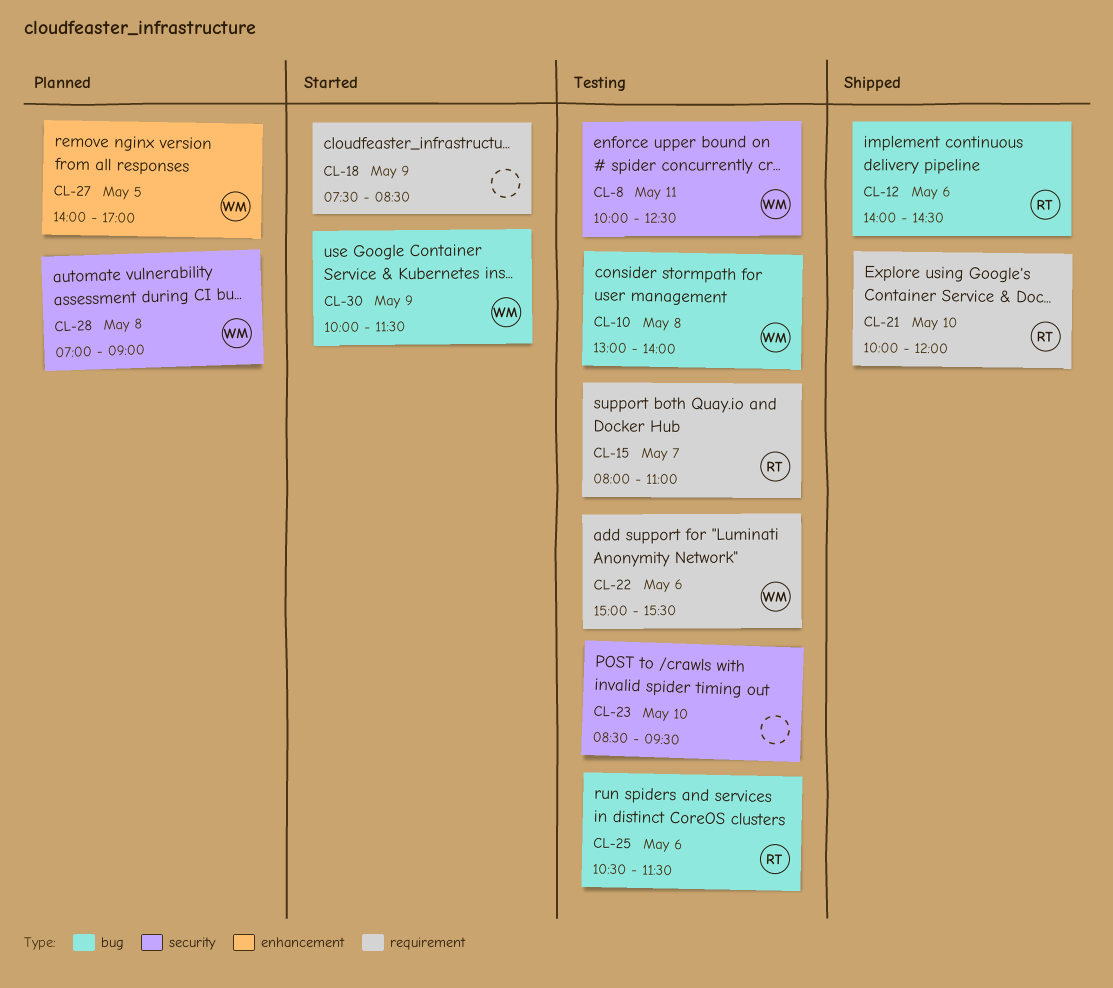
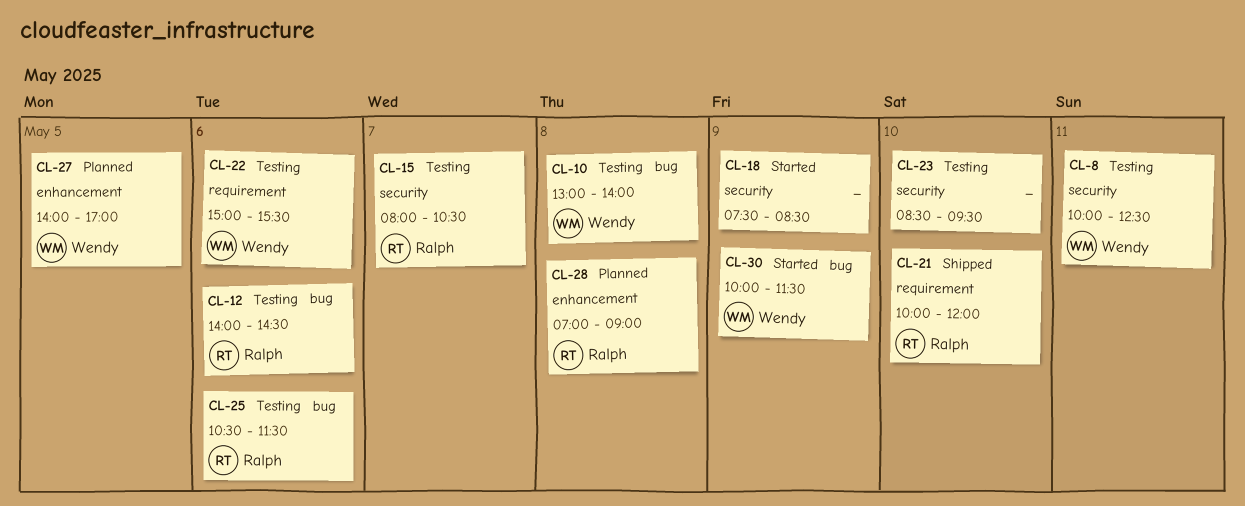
CL-12, status: Shipped -> Testing
CL-15, label: requirement -> security
CL-15, ends: 11:00 -> 10:30
CL-18, label: requirement -> security
CL-28, owner: Wendy -> Ralph
CL-28, label: security -> enhancement

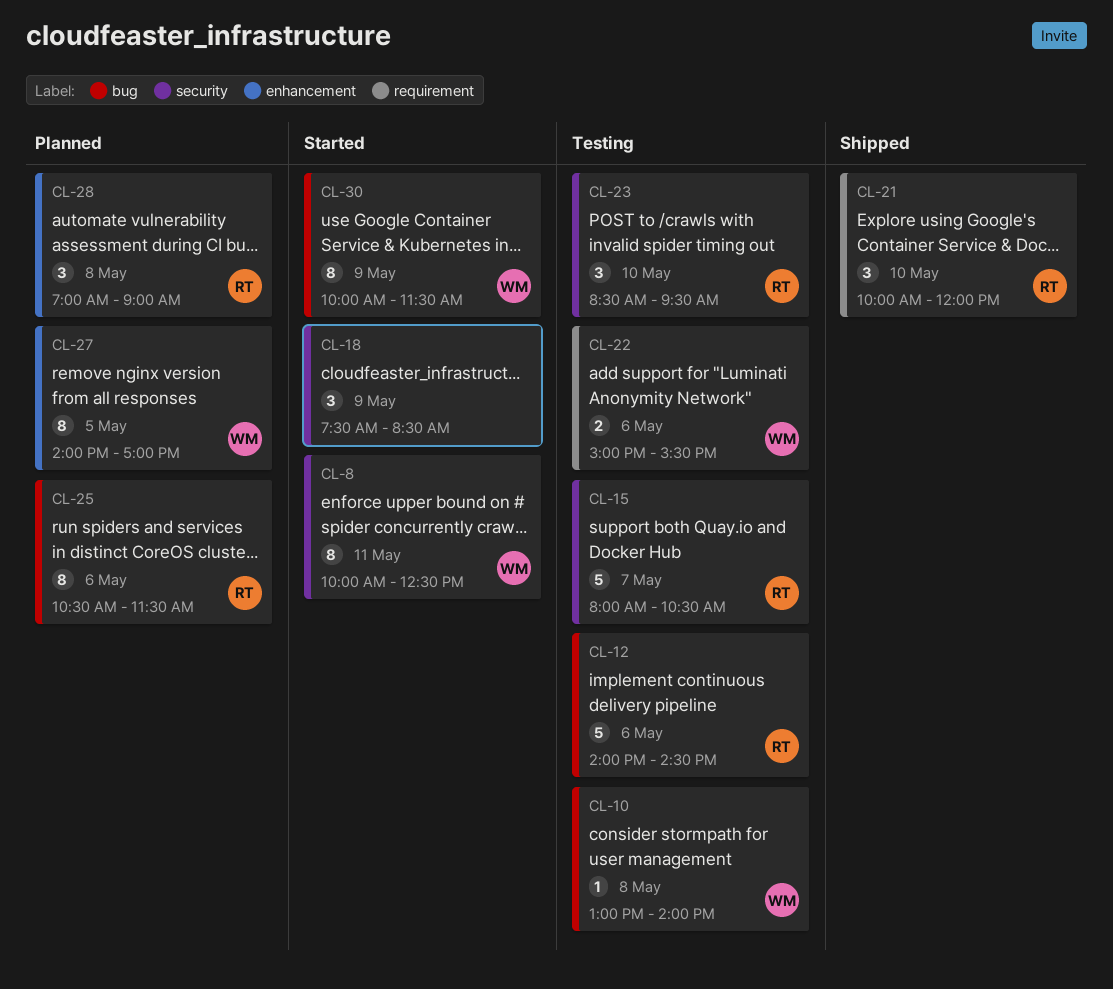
CL-8, status: Testing -> Started
CL-23, owner: none -> Ralph
CL-25, status: Testing -> Planned

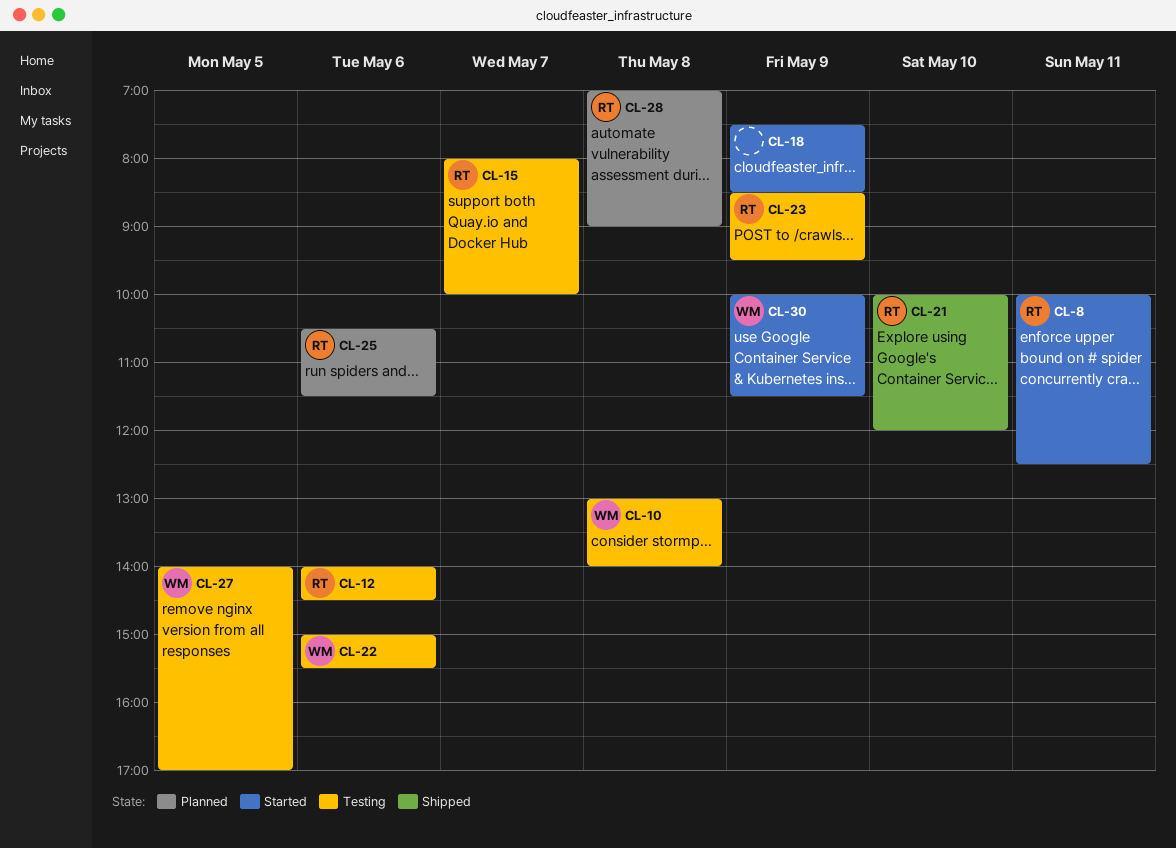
CL-8, owner: WM -> RT
CL-15, ends: 10:30 -> 10:00
CL-23, day: May 10 -> May 9
CL-27, status: Planned -> Testing

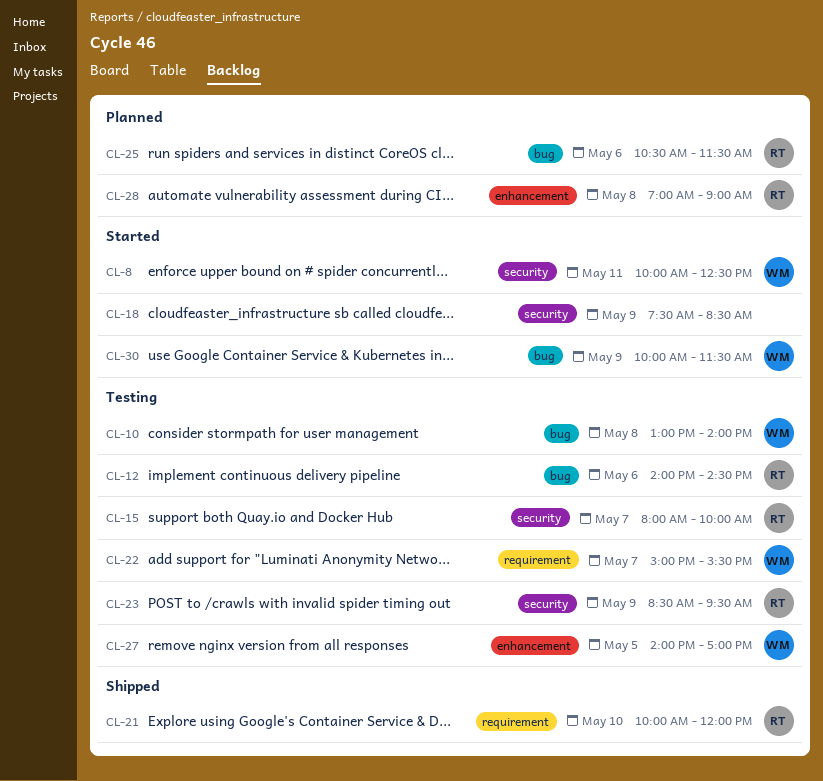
CL-8, owner: RT -> WM
CL-22, day: May 6 -> May 7

